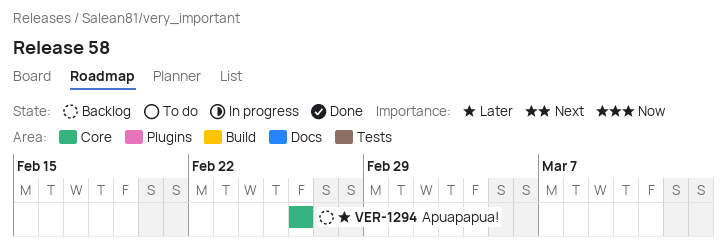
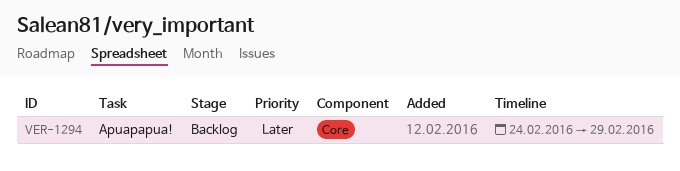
VER-1294, start: Feb 26 -> Feb 24
VER-1294, due: Feb 26 -> Feb 29

